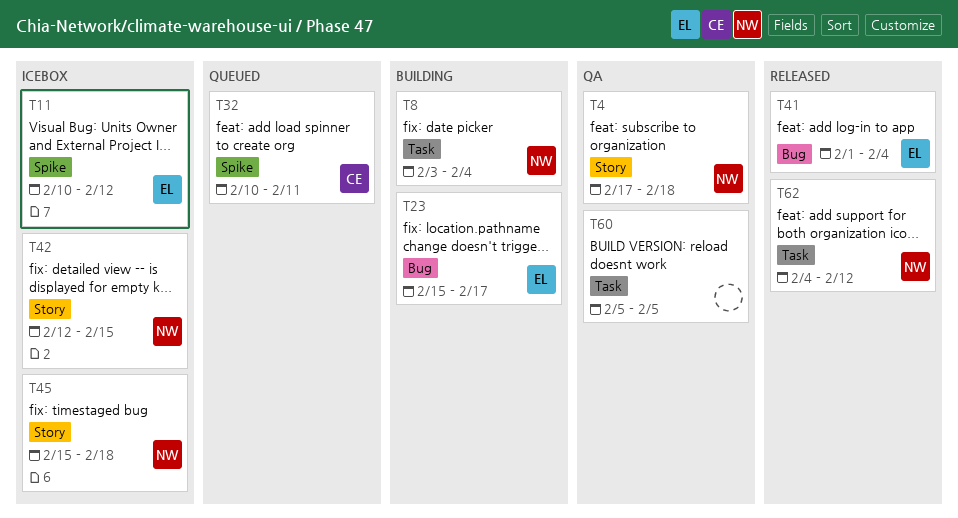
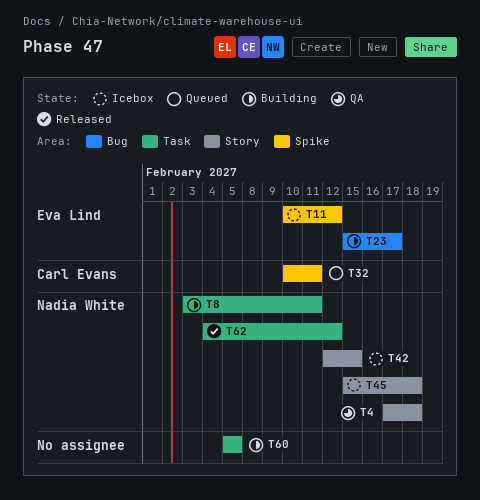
T8, due: Feb 4 -> Feb 11
T41: present -> none
T60, status: QA -> Building

